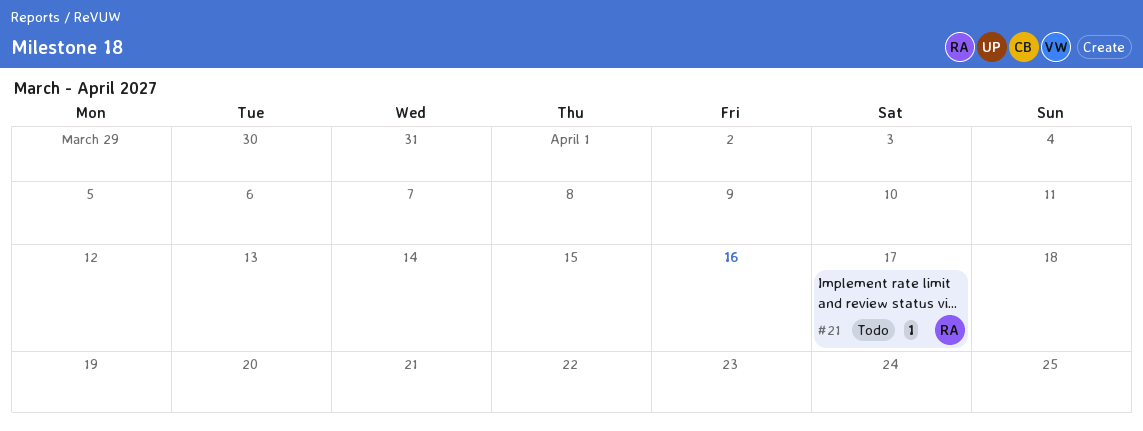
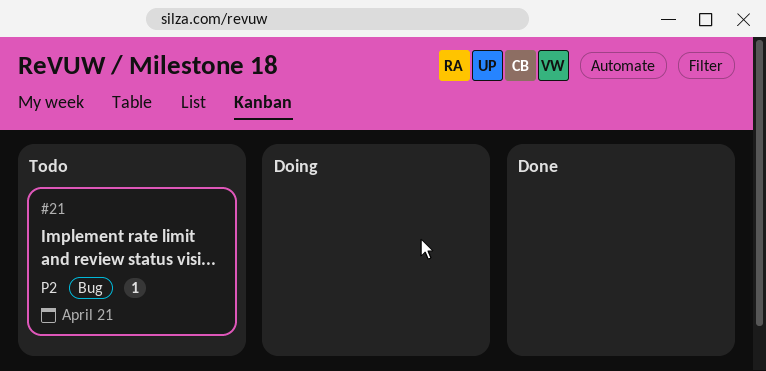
#21, due: Apr 17 -> Apr 21

